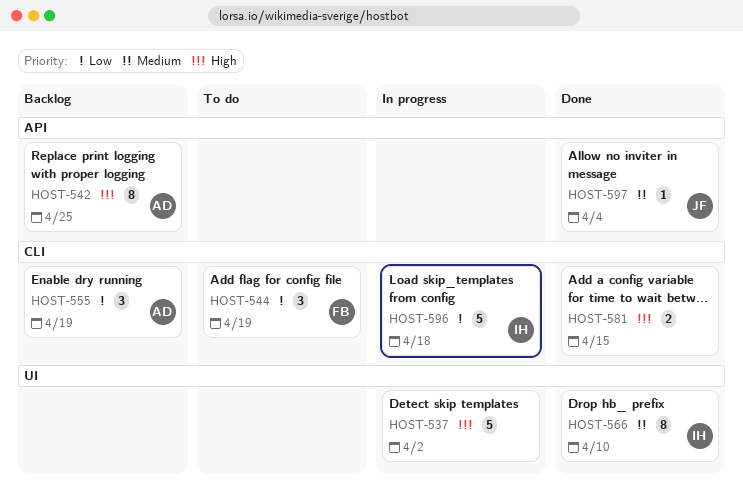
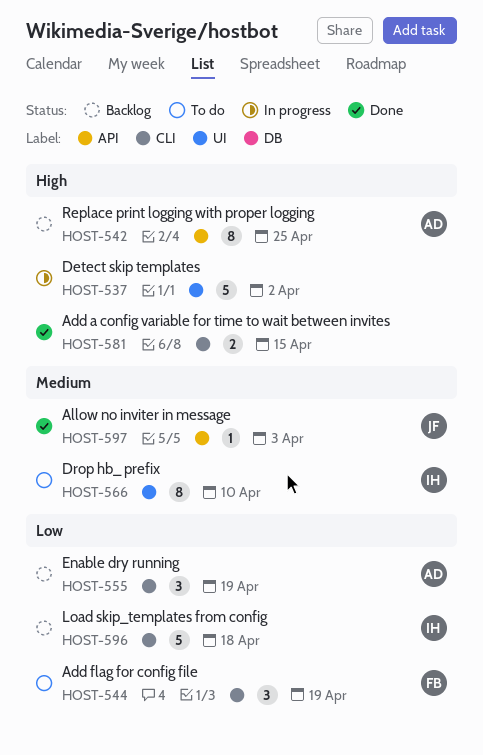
HOST-566, status: Done -> To do
HOST-596, status: In progress -> Backlog
HOST-597, due: Apr 4 -> Apr 3

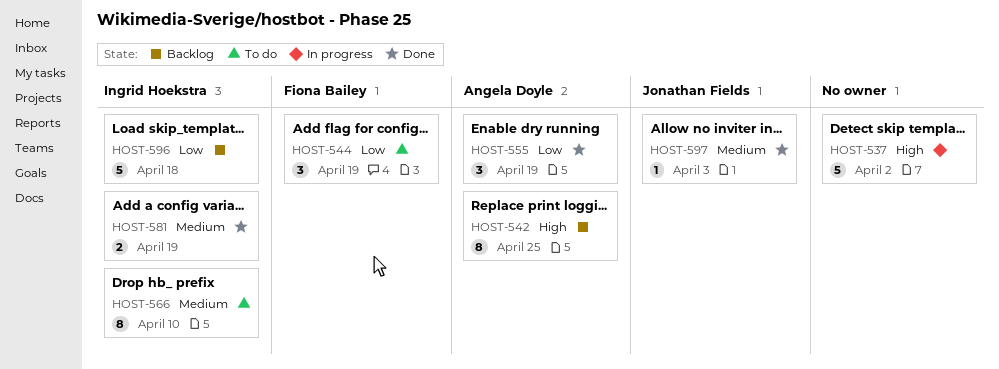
HOST-555, status: Backlog -> Done
HOST-581, owner: none -> Ingrid Hoekstra
HOST-581, priority: High -> Medium
HOST-581, due: Apr 15 -> Apr 19

